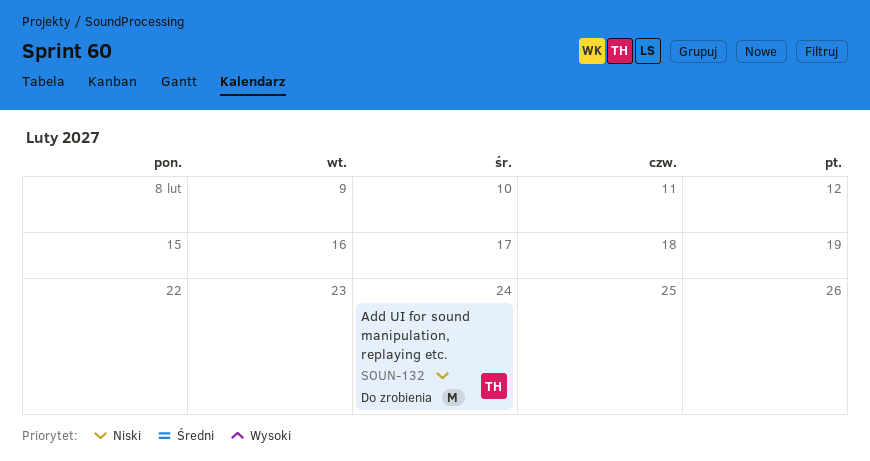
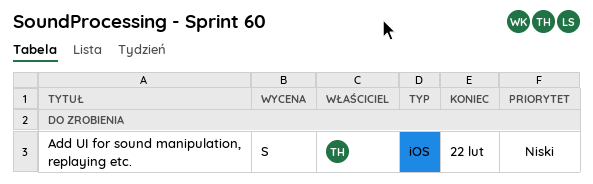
Add UI for sound manipulation, replaying etc., estimate: M -> S
Add UI for sound manipulation, replaying etc., due: Feb 24 -> Feb 22

